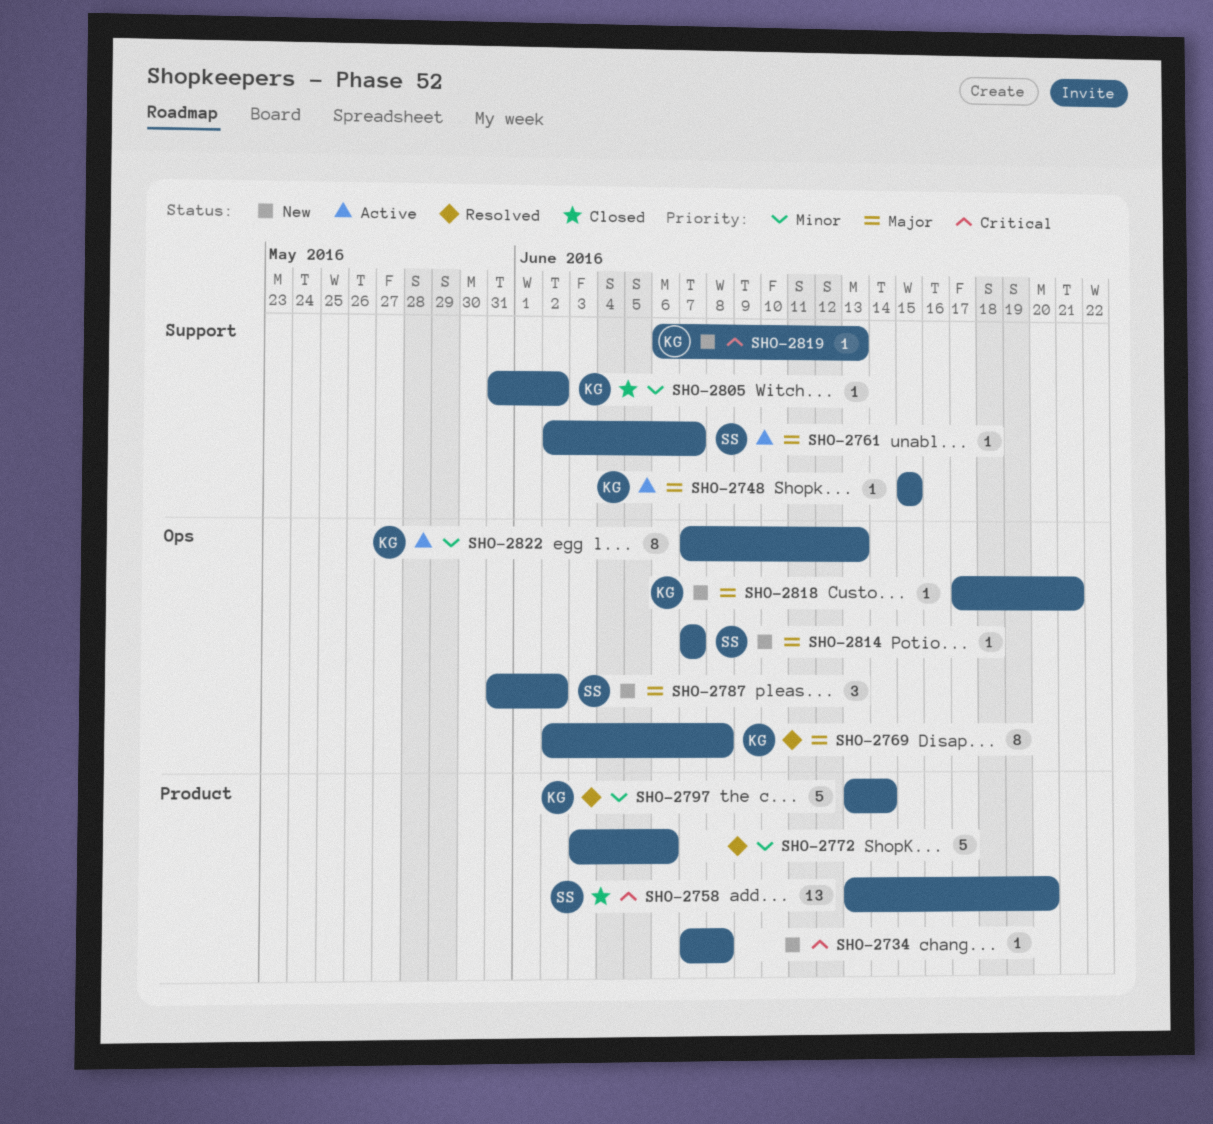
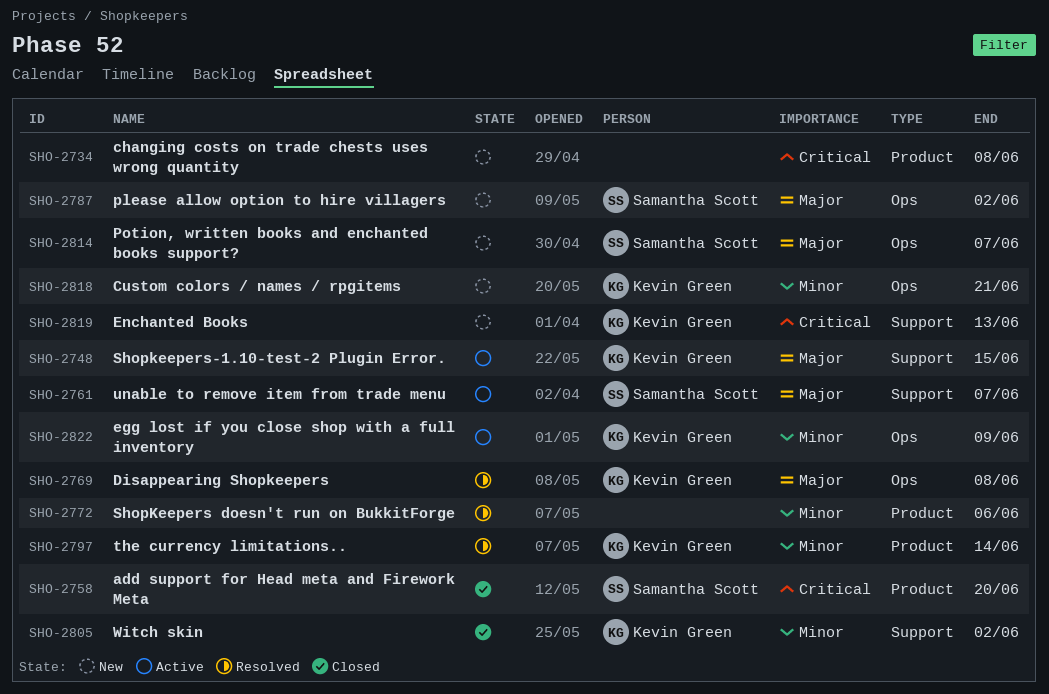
SHO-2818, priority: Major -> Minor
SHO-2822, due: Jun 13 -> Jun 9

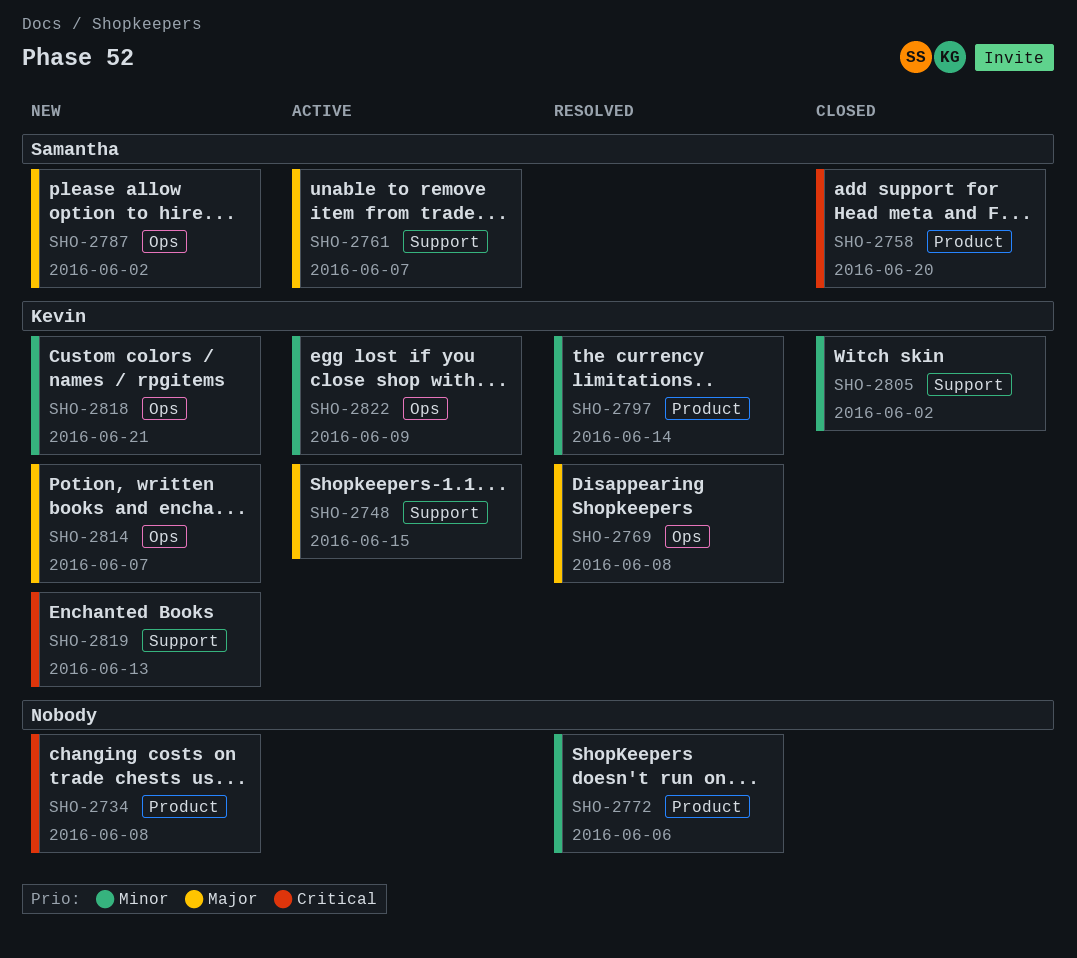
SHO-2814, owner: Samantha Scott -> Kevin Green

